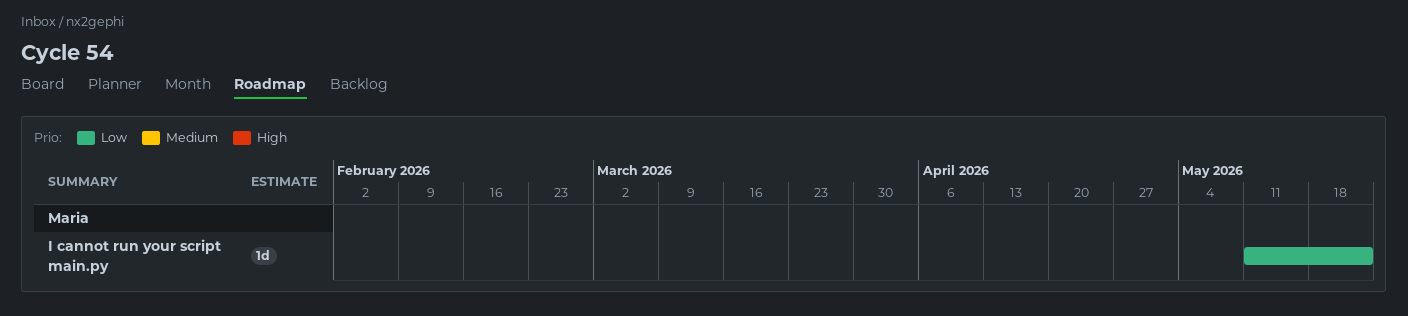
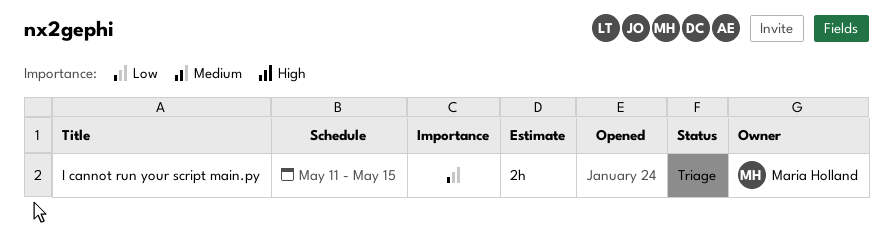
I cannot run your script main.py, estimate: 1d -> 2h
I cannot run your script main.py, due: May 22 -> May 15

